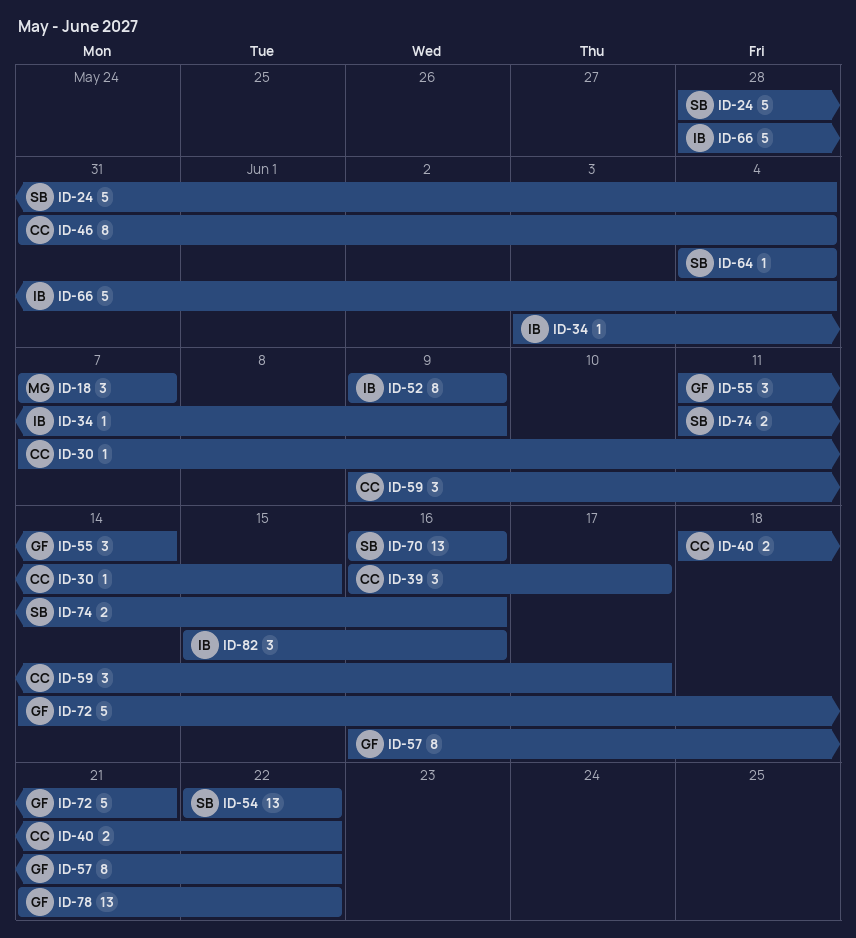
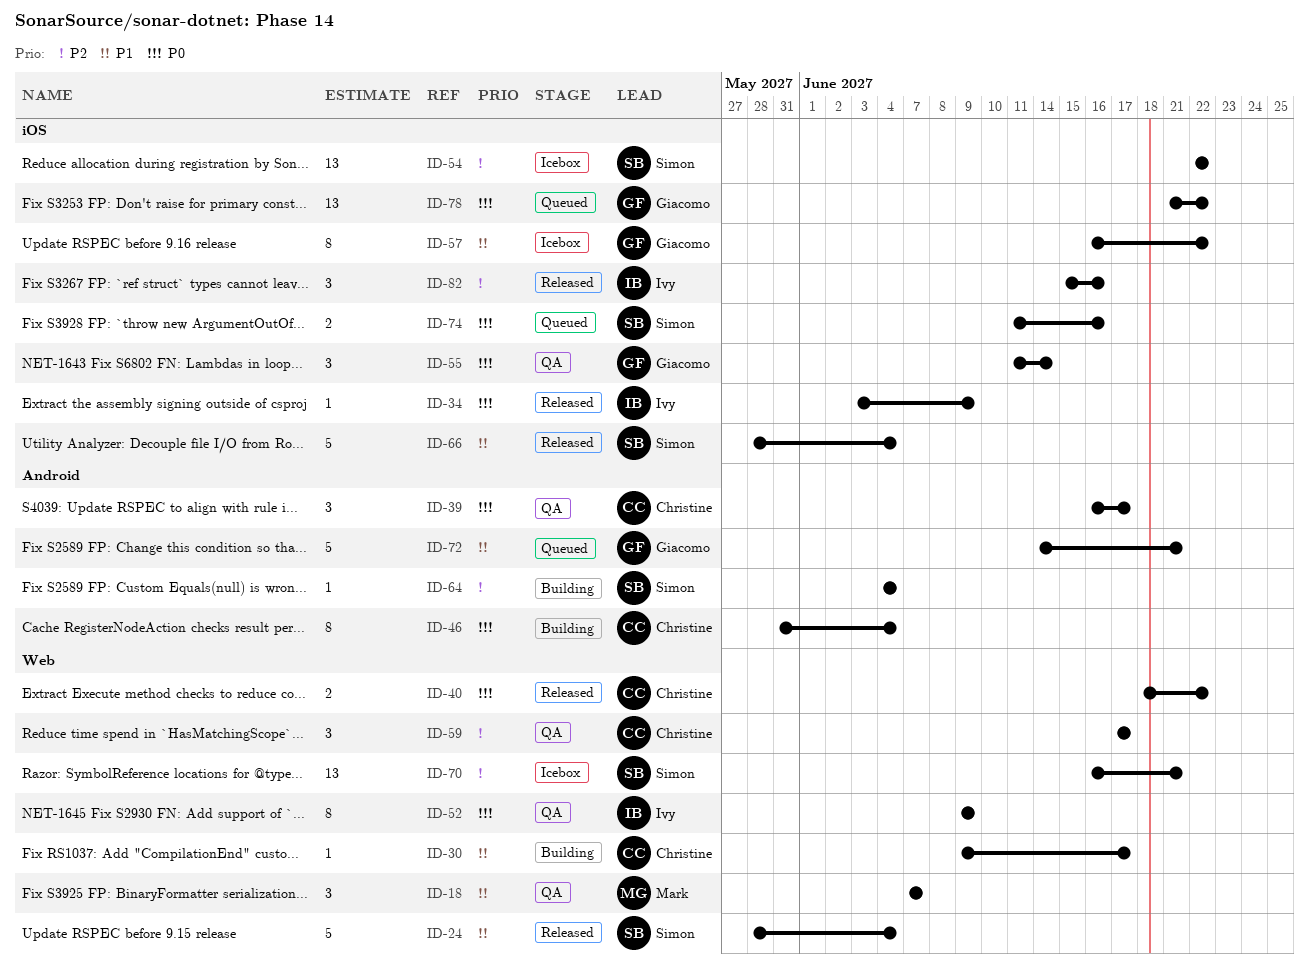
ID-30, start: Jun 7 -> Jun 9
ID-30, due: Jun 15 -> Jun 17
ID-59, start: Jun 9 -> Jun 17
ID-66, owner: Ivy -> Simon
ID-70, due: Jun 16 -> Jun 21

